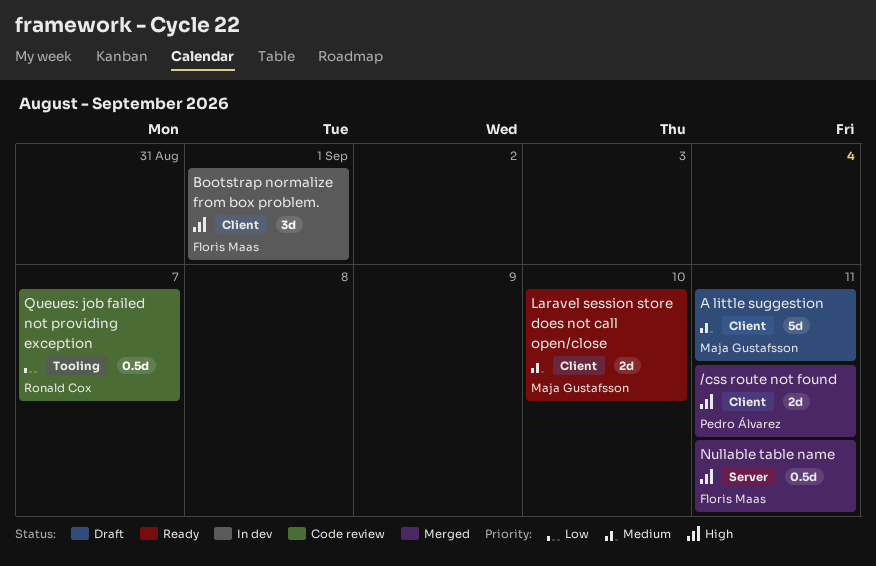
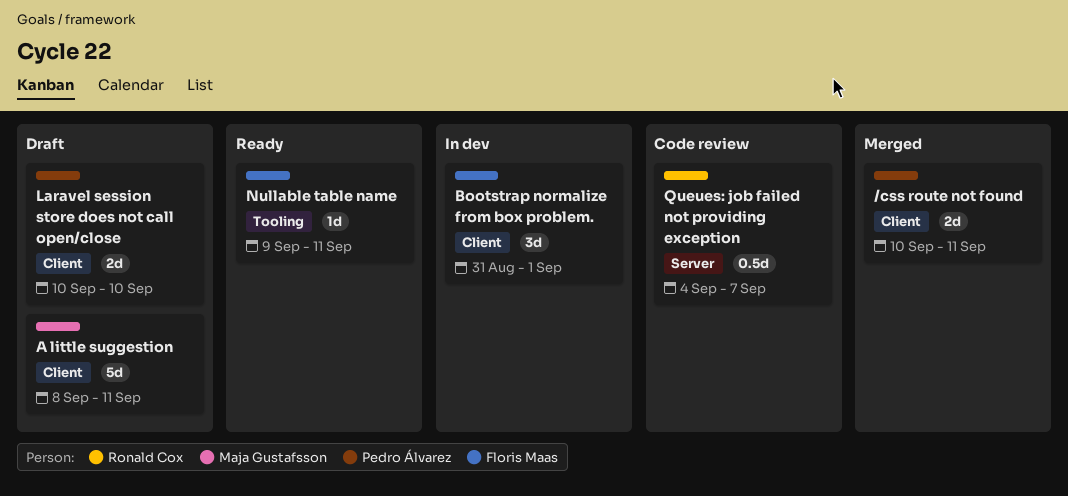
Laravel session store does not call open/close, status: Ready -> Draft
Laravel session store does not call open/close, owner: Maja Gustafsson -> Pedro Álvarez
Nullable table name, status: Merged -> Ready
Nullable table name, label: Server -> Tooling
Nullable table name, estimate: 0.5d -> 1d
Queues: job failed not providing exception, label: Tooling -> Server

